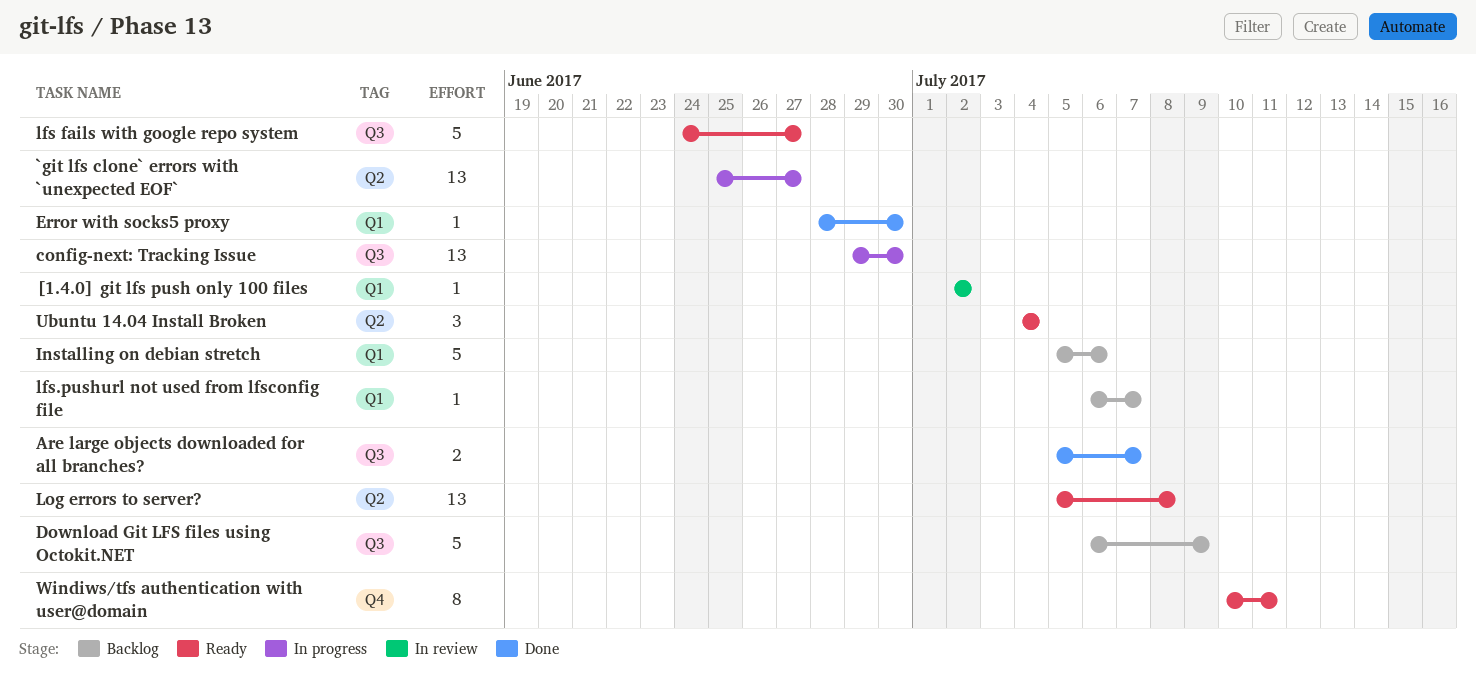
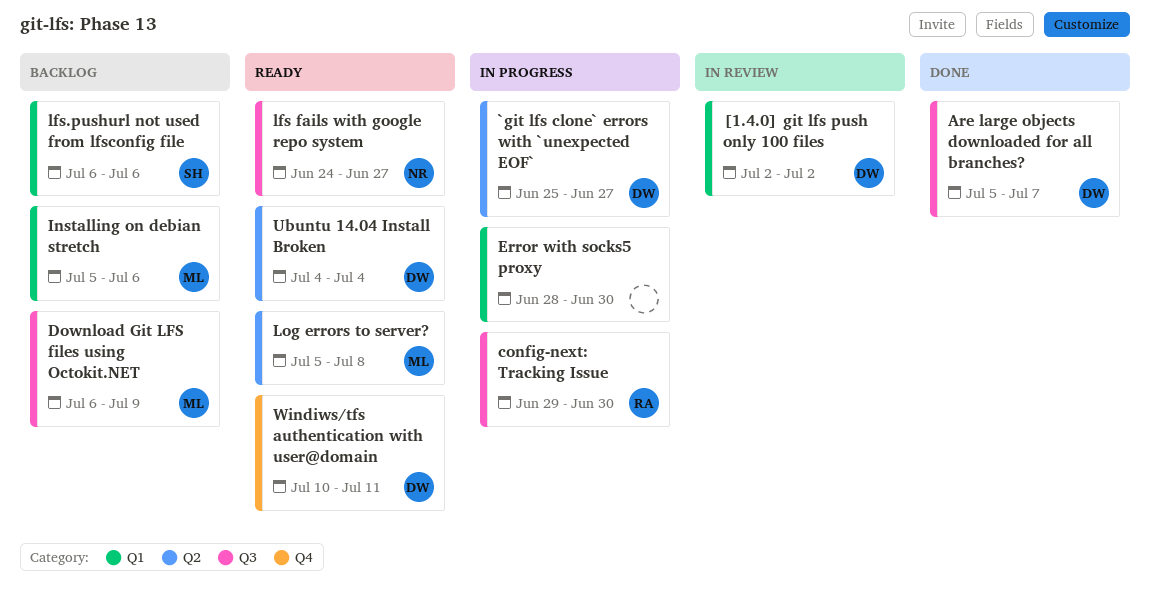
Error with socks5 proxy, status: Done -> In progress
lfs.pushurl not used from lfsconfig file, due: Jul 7 -> Jul 6

